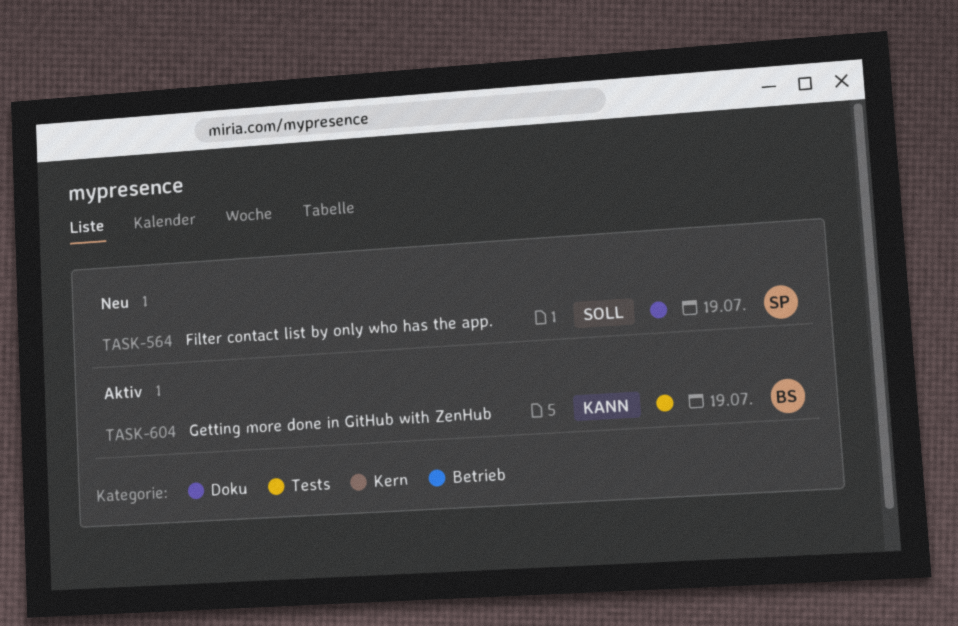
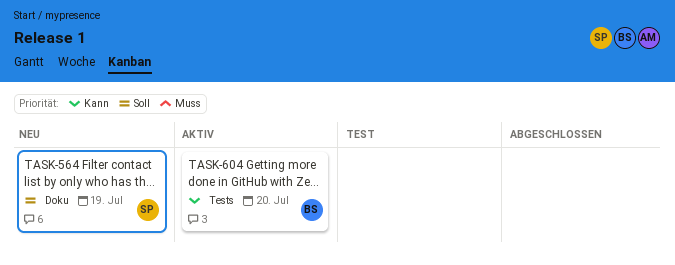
TASK-604, due: Jul 19 -> Jul 20

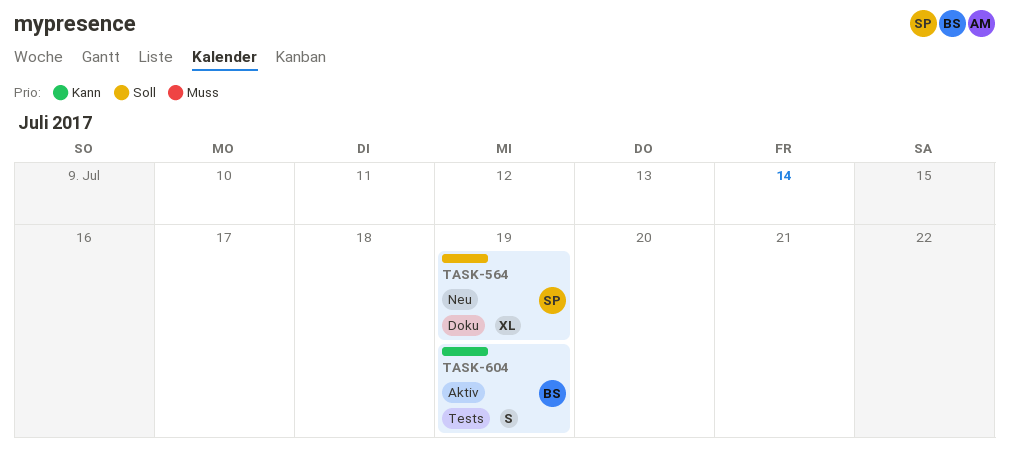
TASK-604, due: Jul 20 -> Jul 19

